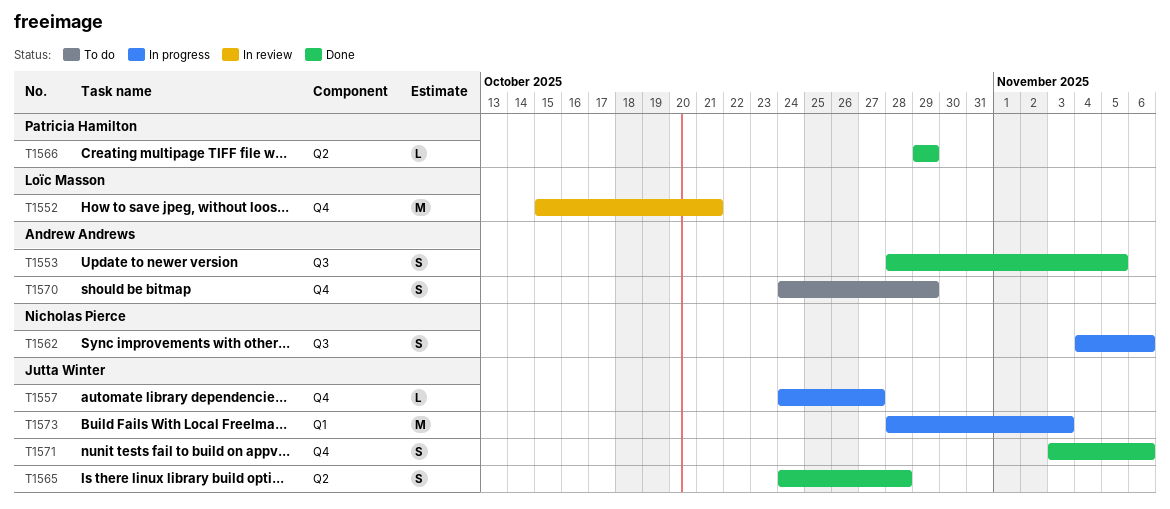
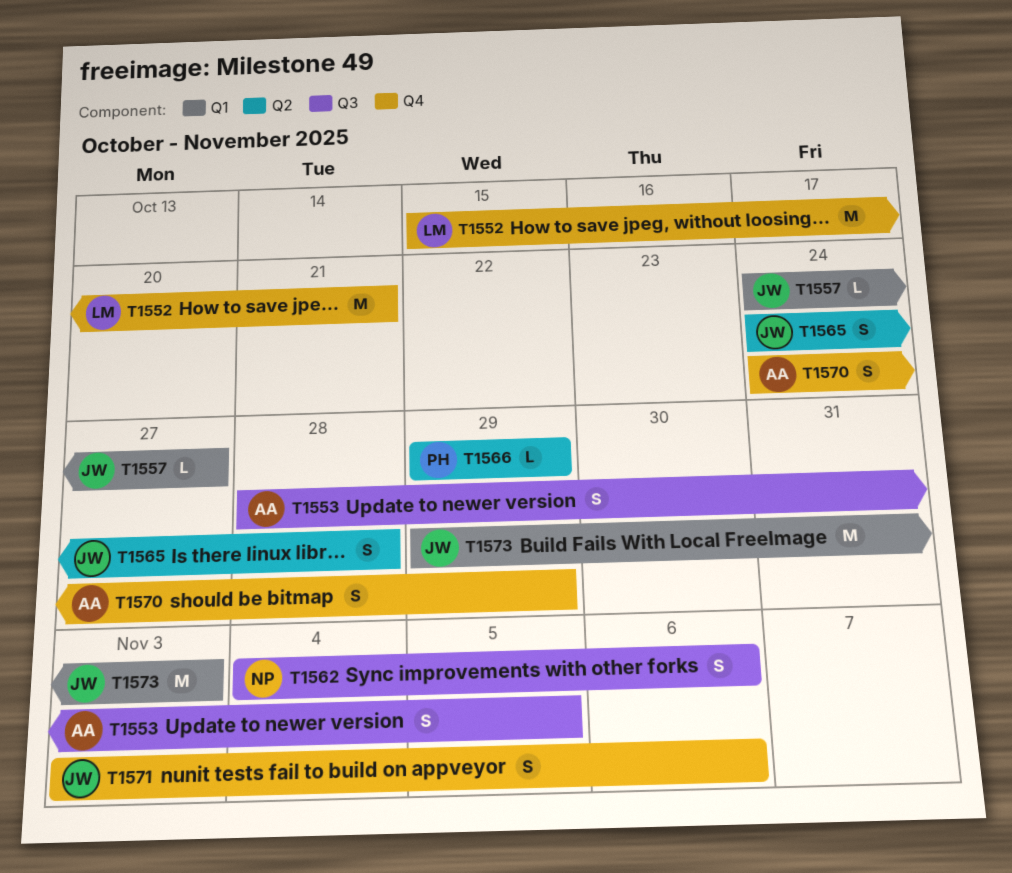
T1557, label: Q4 -> Q1
T1573, start: Oct 28 -> Oct 29

